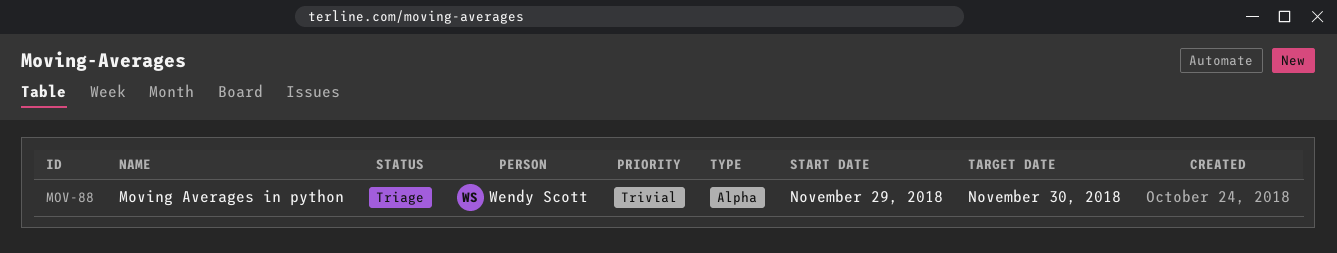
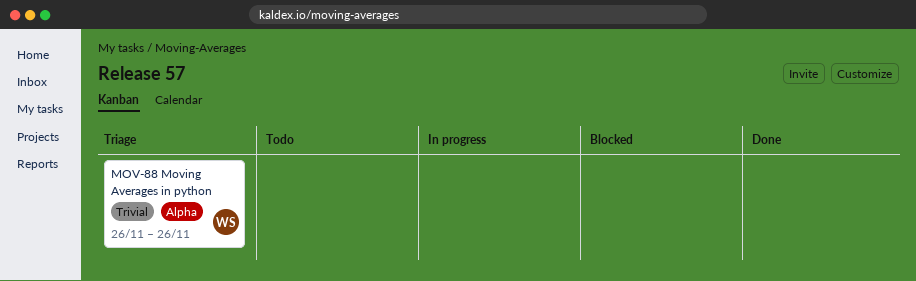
MOV-88, start: Nov 29 -> Nov 26
MOV-88, due: Nov 30 -> Nov 26

